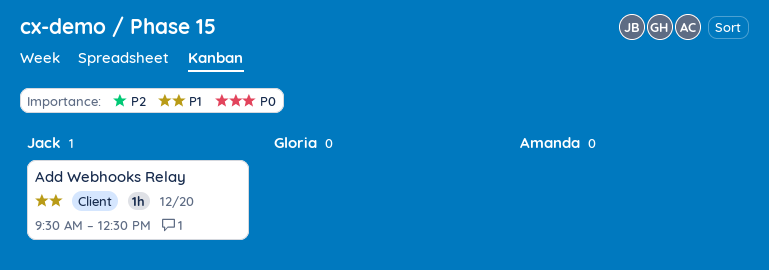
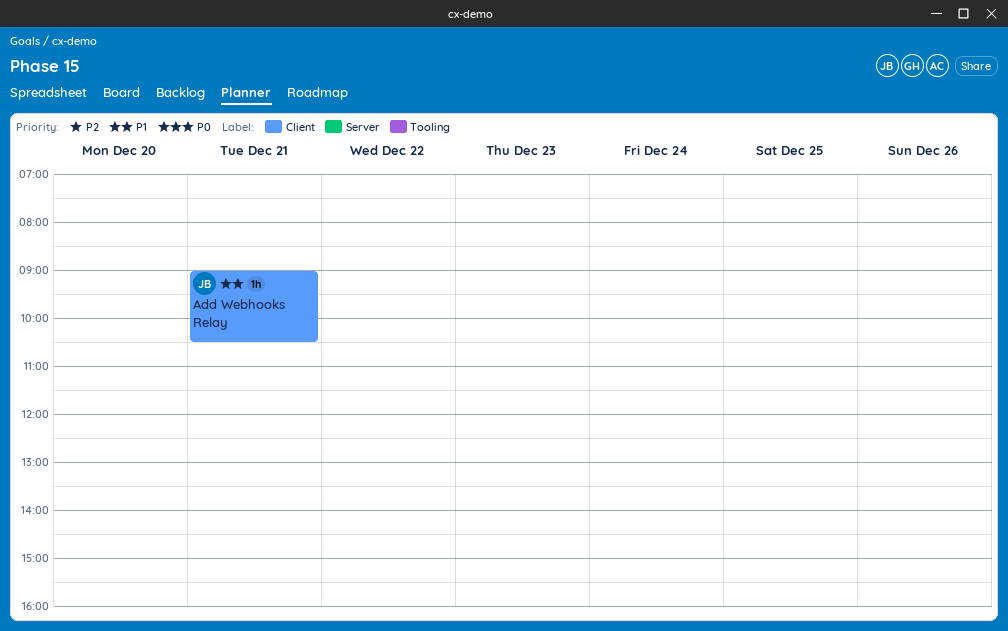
Add Webhooks Relay, day: Dec 20 -> Dec 21
Add Webhooks Relay, begins: 09:30 -> 09:00
Add Webhooks Relay, ends: 12:30 -> 10:30

